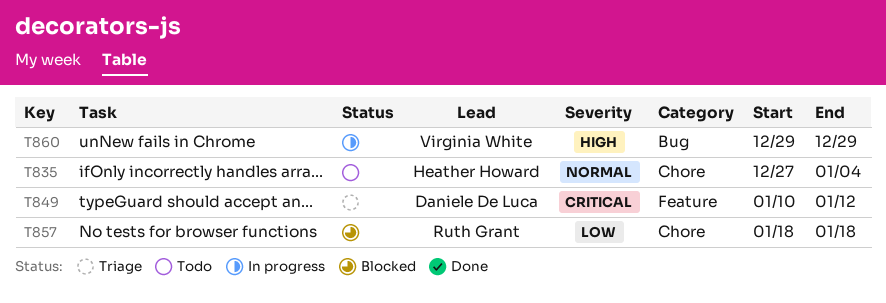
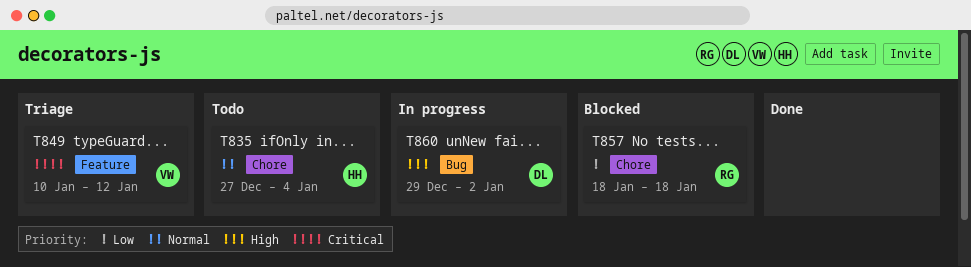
T849, owner: Daniele De Luca -> Virginia White
T860, owner: Virginia White -> Daniele De Luca
T860, due: Dec 29 -> Jan 2

